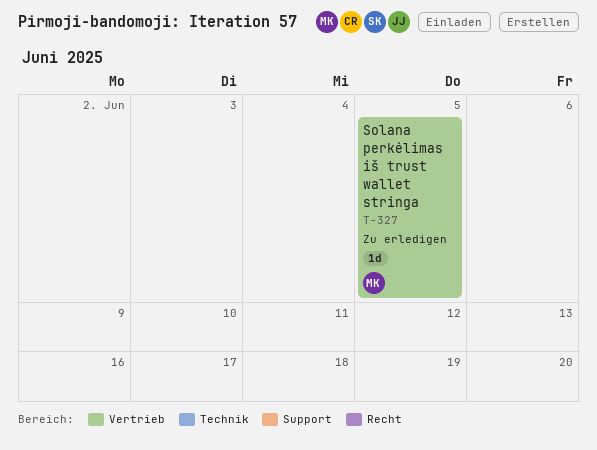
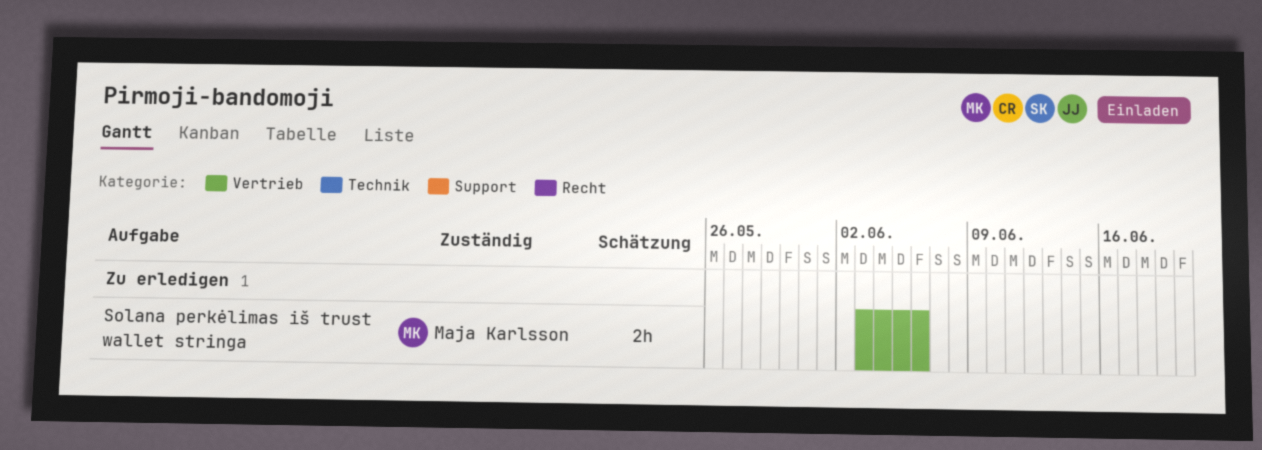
Solana perkėlimas iš trust wallet stringa, estimate: 1d -> 2h
Solana perkėlimas iš trust wallet stringa, due: Jun 5 -> Jun 6

